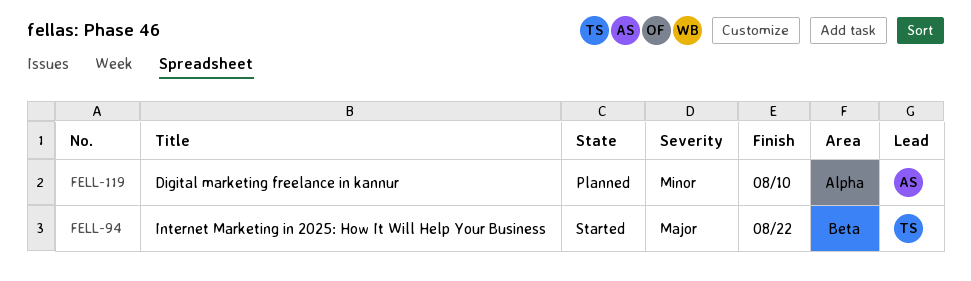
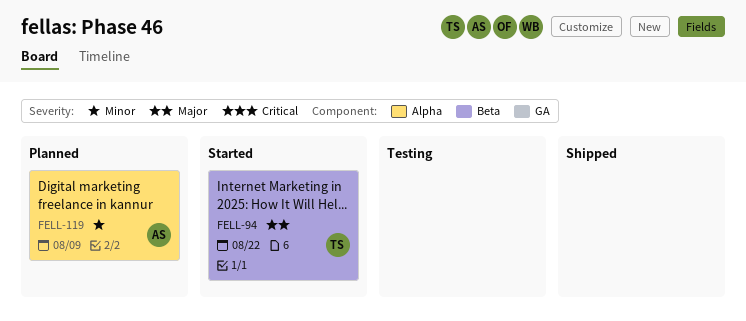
FELL-119, due: Aug 10 -> Aug 9

